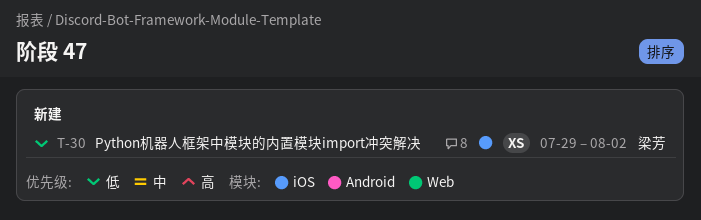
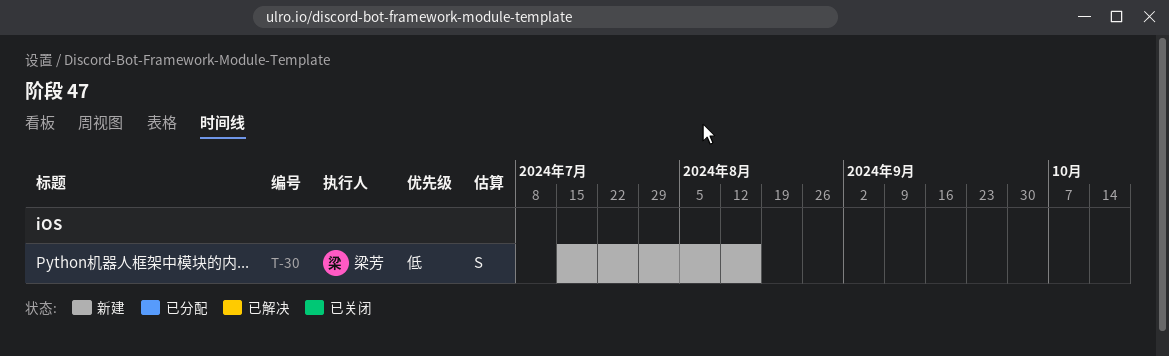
T-30, estimate: XS -> S
T-30, start: Jul 29 -> Jul 15
T-30, due: Aug 2 -> Aug 16

